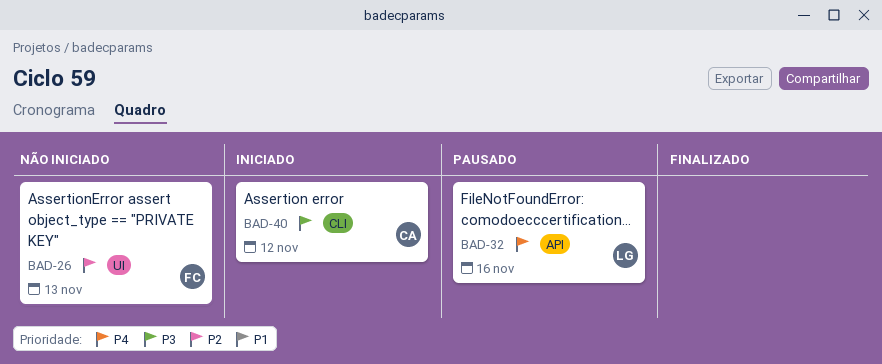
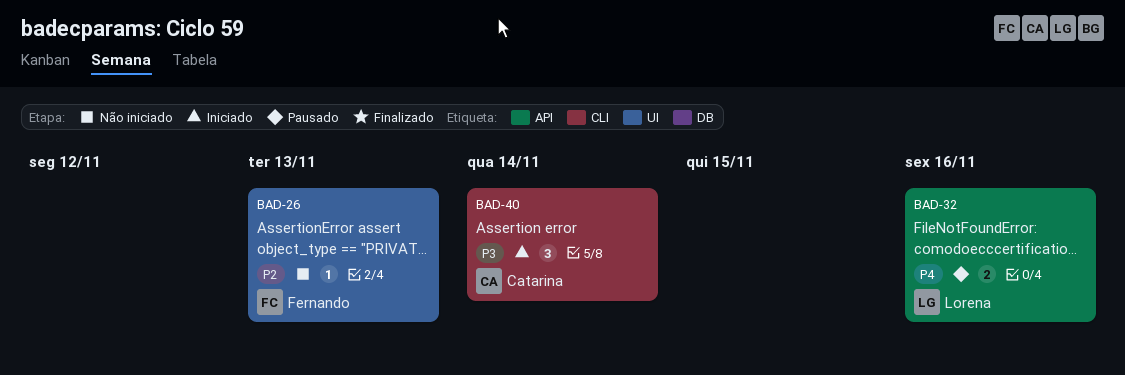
BAD-40, due: Nov 12 -> Nov 14

